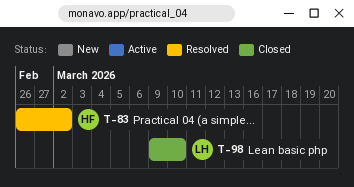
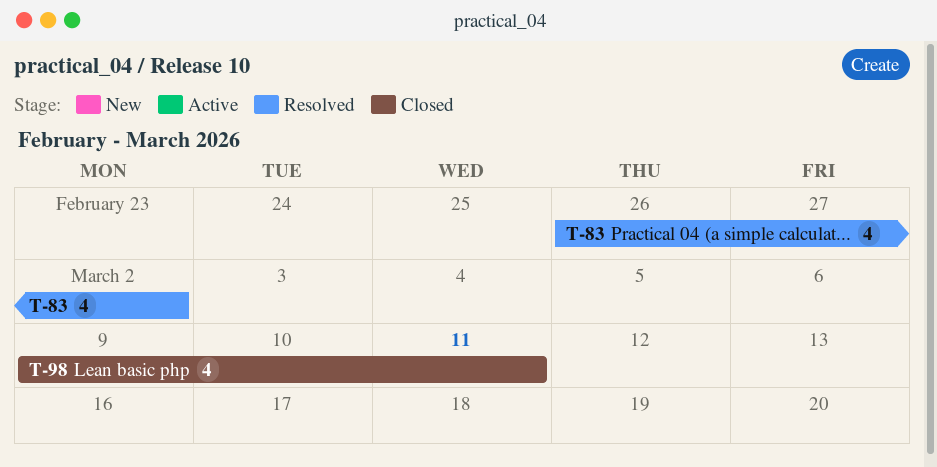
T-98, due: Mar 10 -> Mar 11

